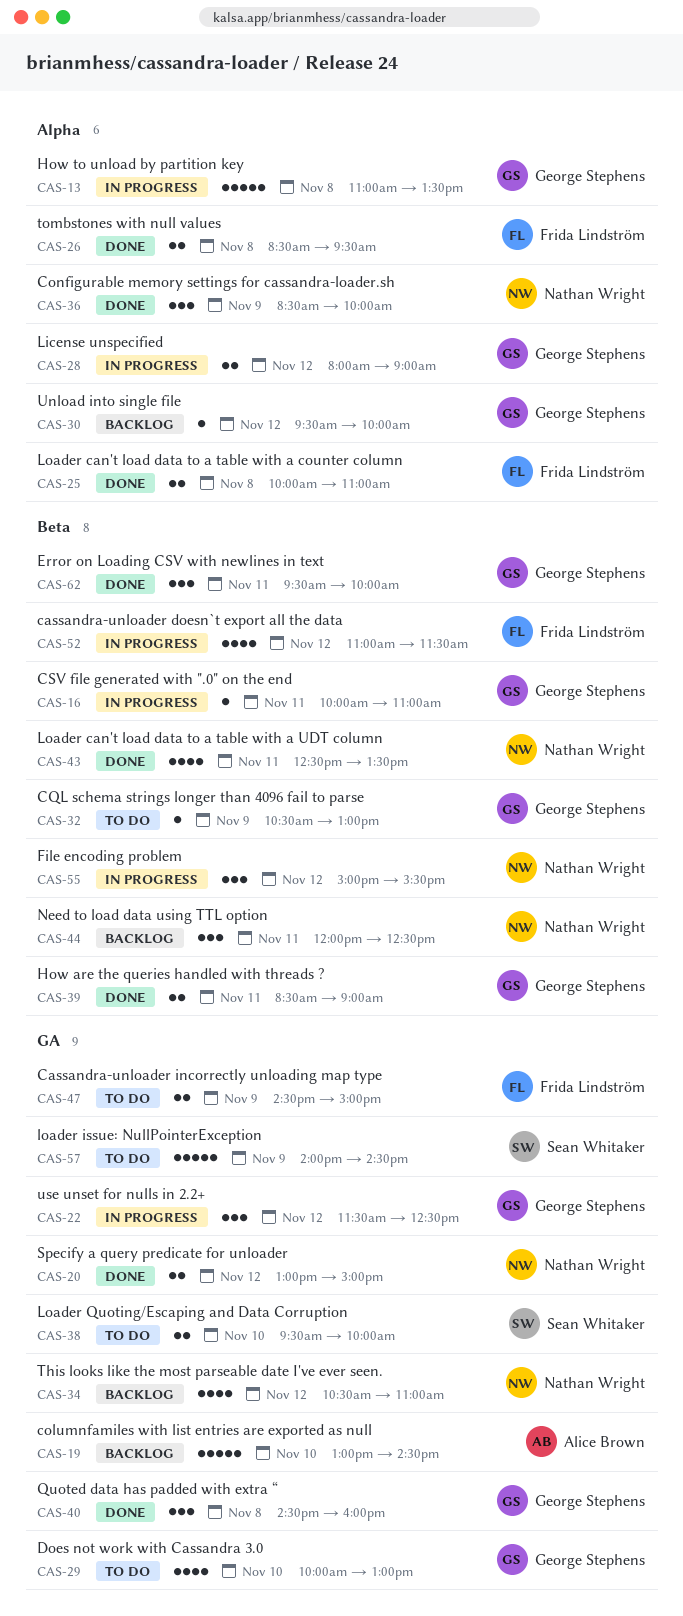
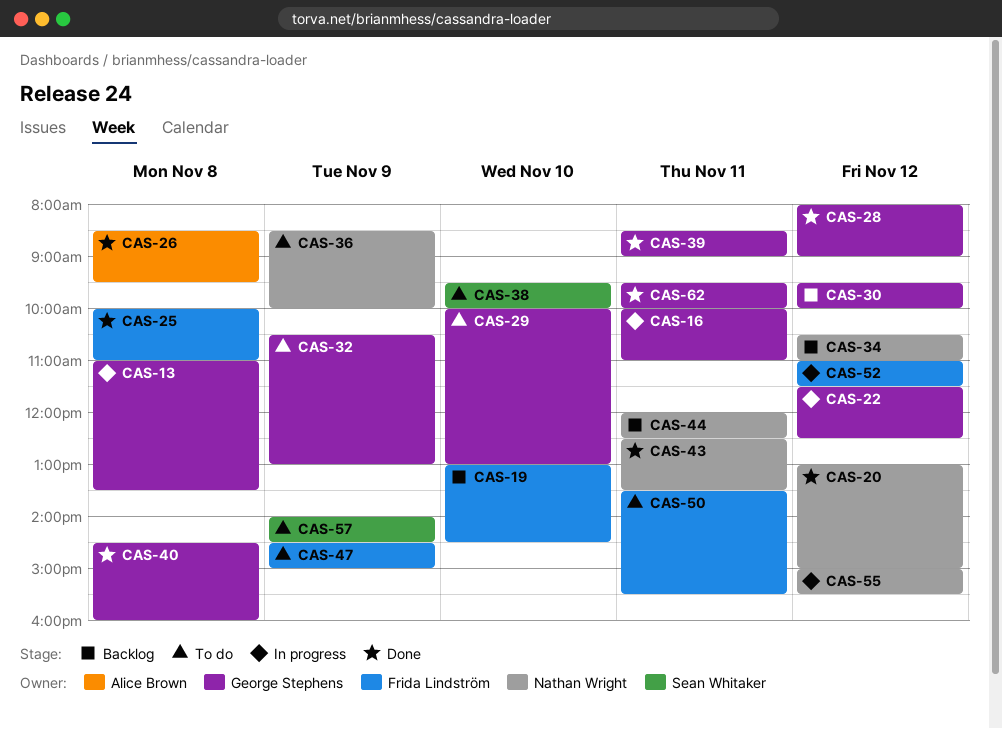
CAS-19, owner: Alice Brown -> Frida Lindström
CAS-26, owner: Frida Lindström -> Alice Brown
CAS-28, status: In progress -> Done
CAS-36, status: Done -> To do
CAS-50: none -> present

